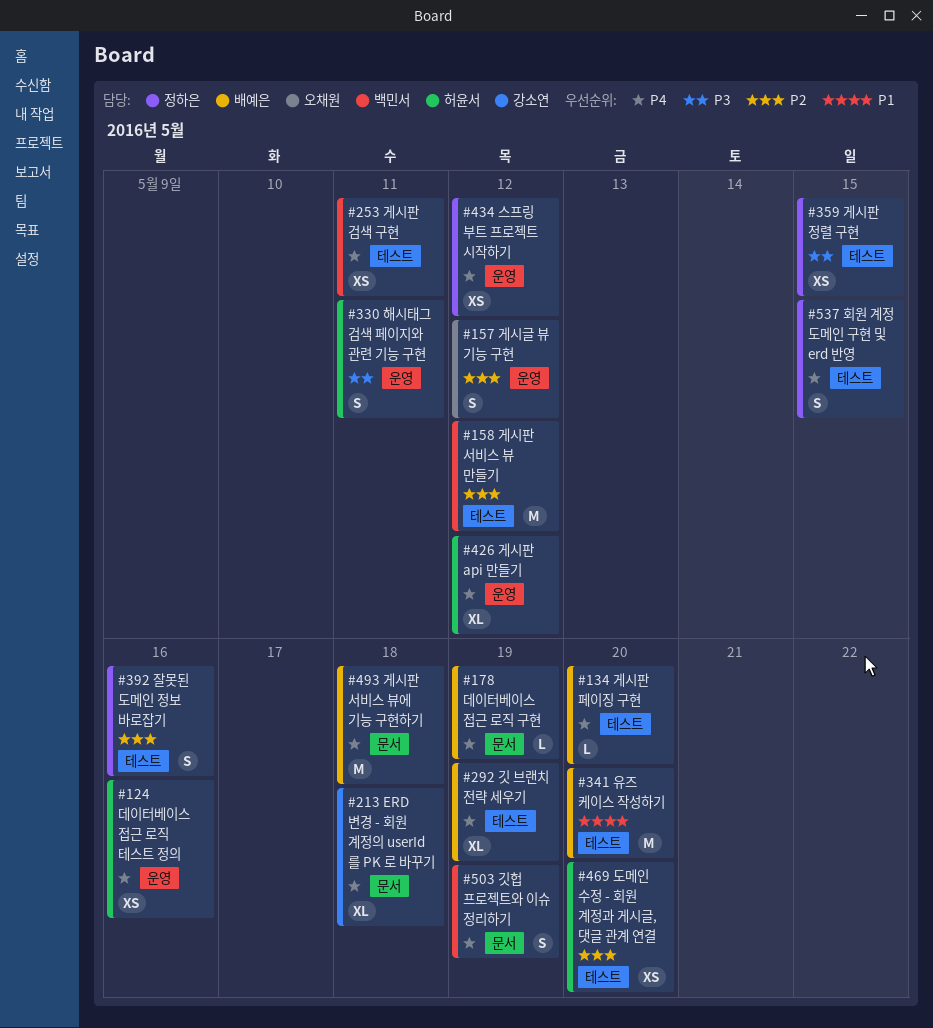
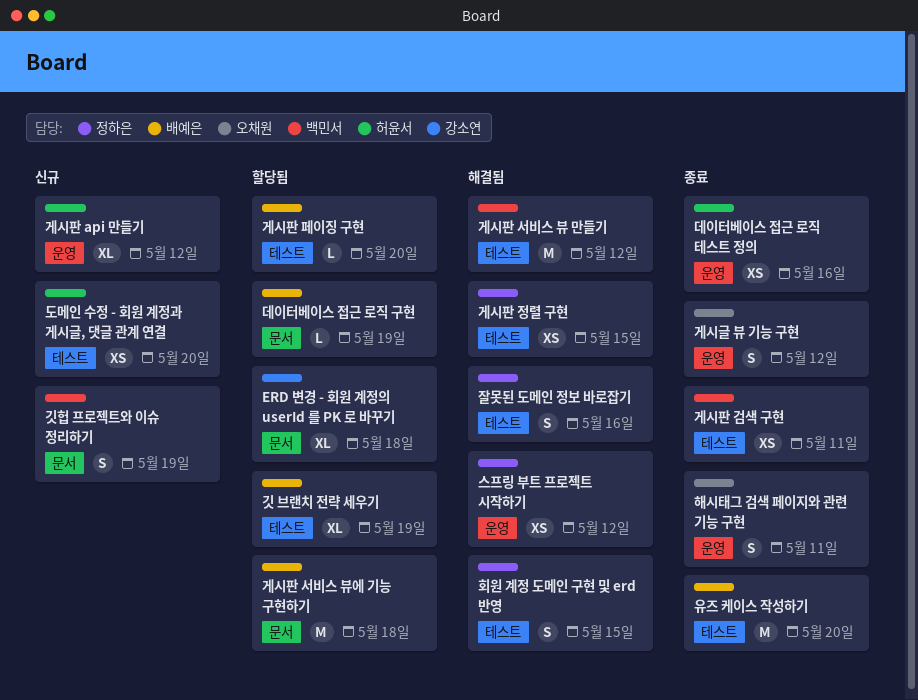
해시태그 검색 페이지와 관련 기능 구현, owner: 허윤서 -> 오채원

